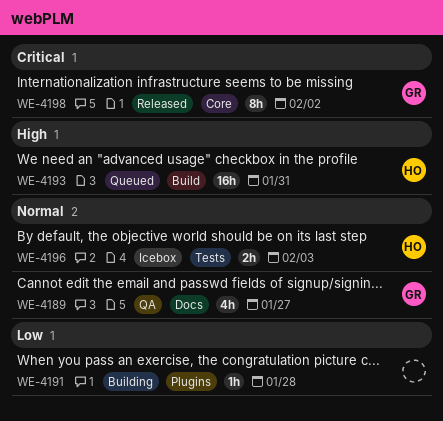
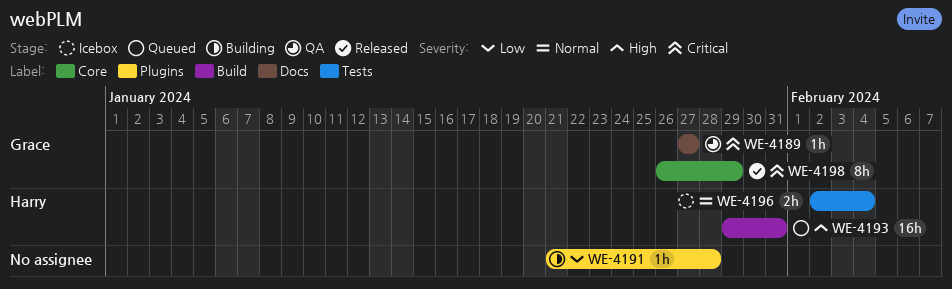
WE-4189, priority: Normal -> Critical
WE-4189, estimate: 4h -> 1h
WE-4196, due: Feb 3 -> Feb 4
WE-4198, due: Feb 2 -> Jan 29

